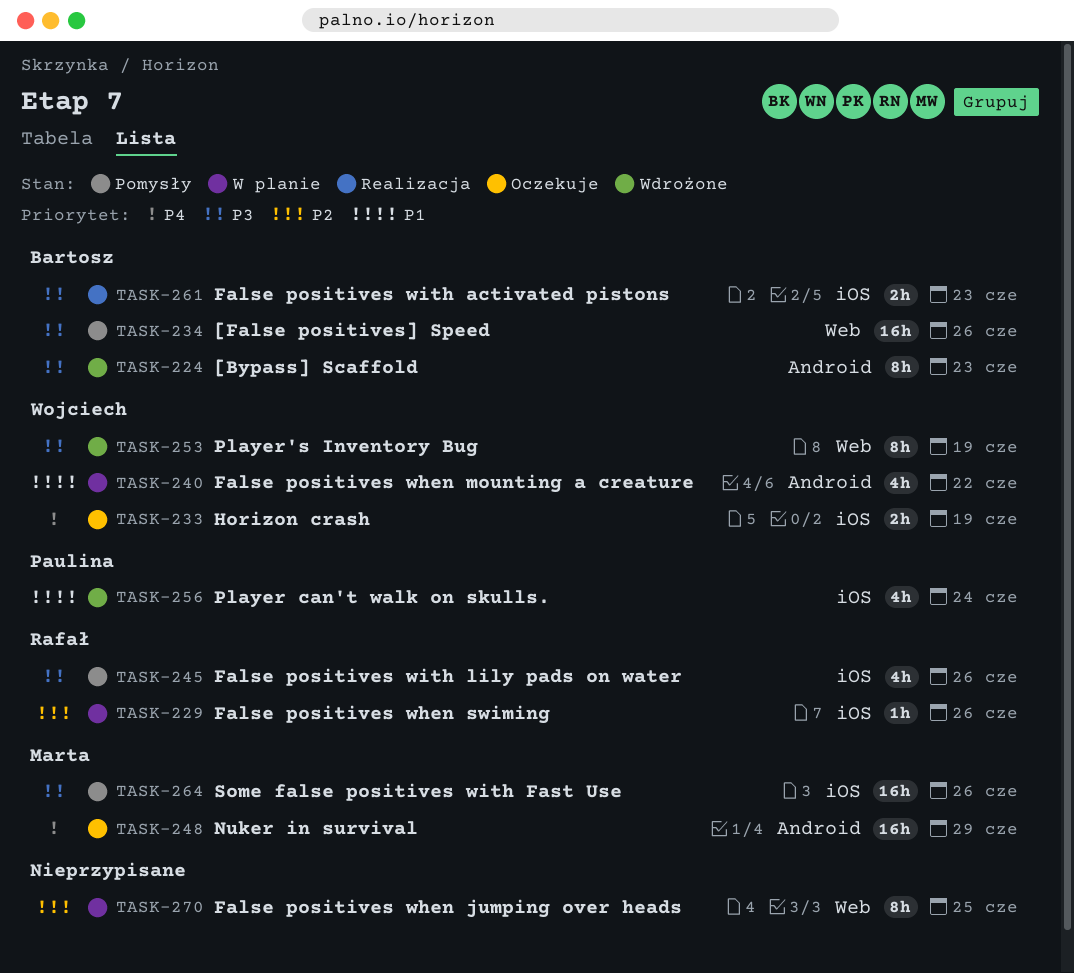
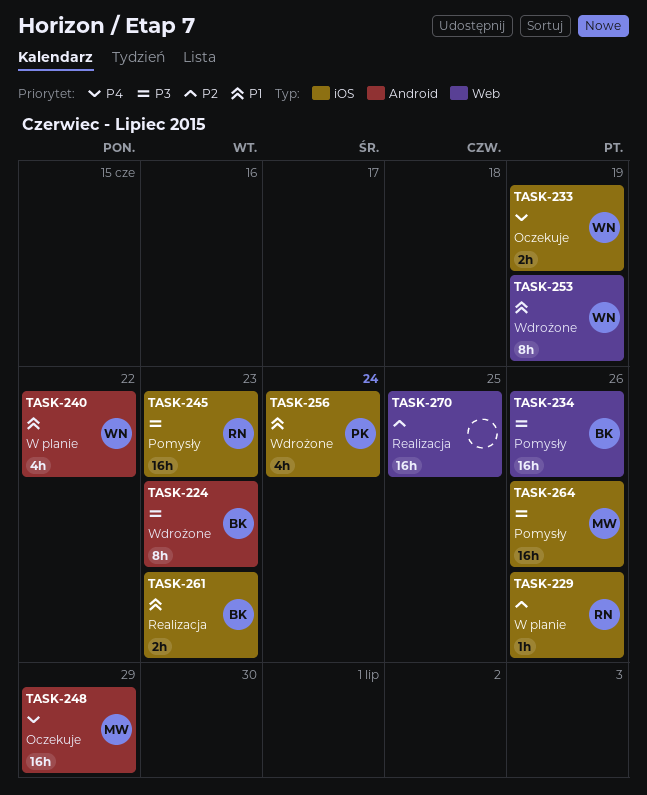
TASK-245, estimate: 4h -> 16h
TASK-245, due: Jun 26 -> Jun 23
TASK-253, priority: P3 -> P1
TASK-261, priority: P3 -> P1
TASK-270, status: W planie -> Realizacja
TASK-270, estimate: 8h -> 16h

